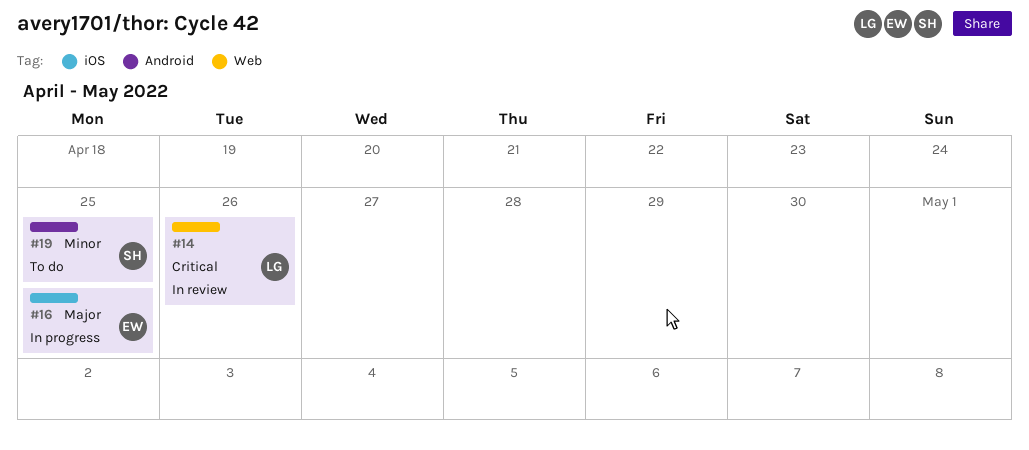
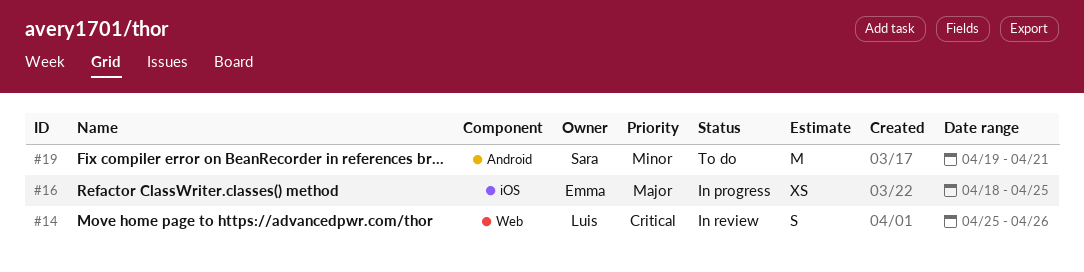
#19, due: Apr 25 -> Apr 21

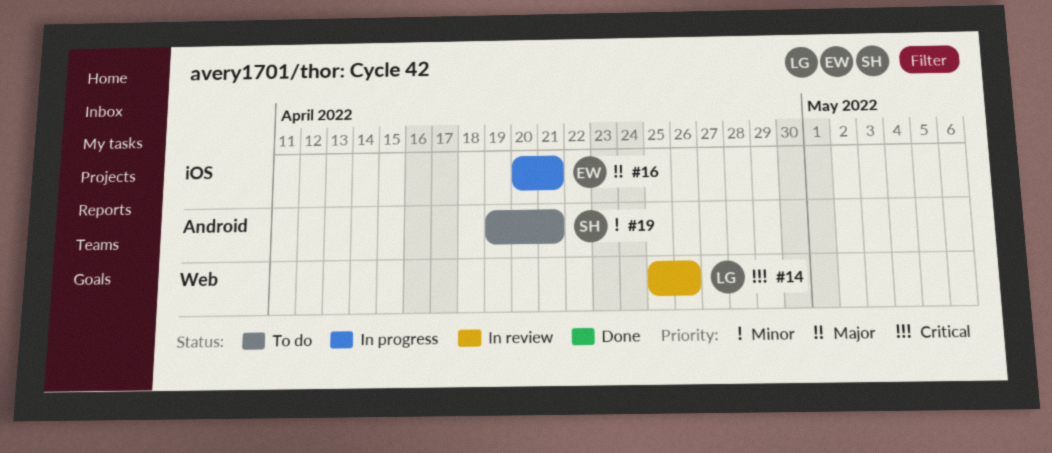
#16, start: Apr 18 -> Apr 20
#16, due: Apr 25 -> Apr 21

